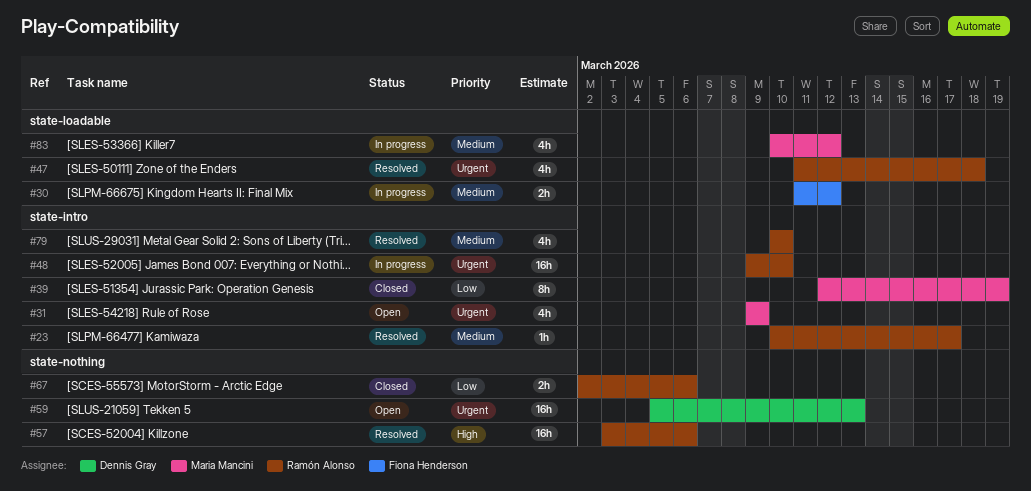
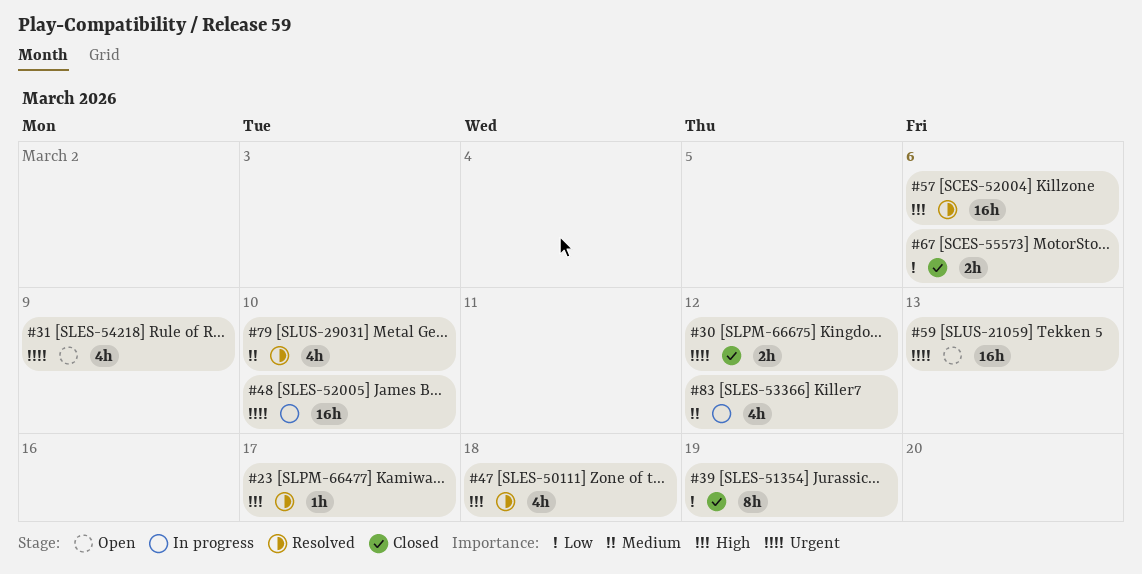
#23, priority: Medium -> High
#30, status: In progress -> Closed
#30, priority: Medium -> Urgent
#47, priority: Urgent -> High

